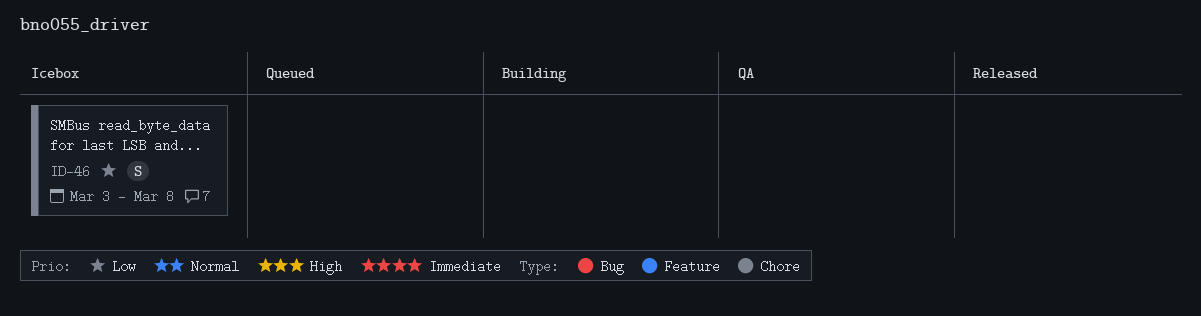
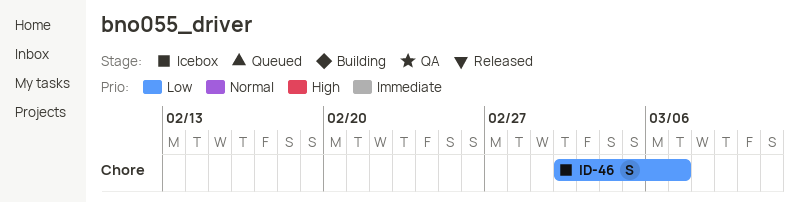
ID-46, start: Mar 3 -> Mar 2
ID-46, due: Mar 8 -> Mar 7

